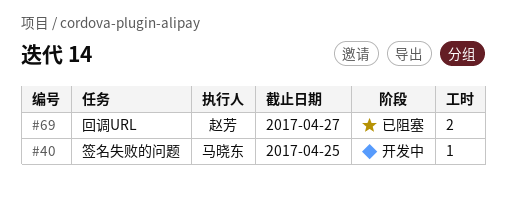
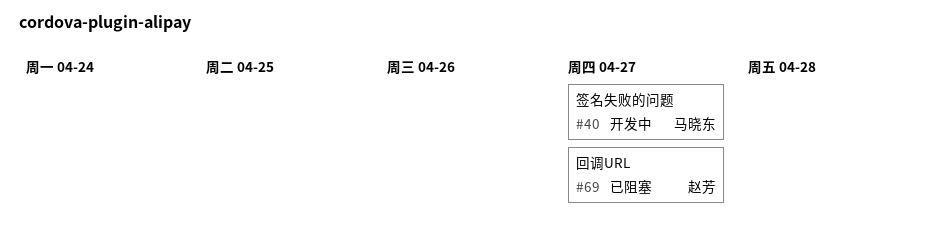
#40, due: Apr 25 -> Apr 27

